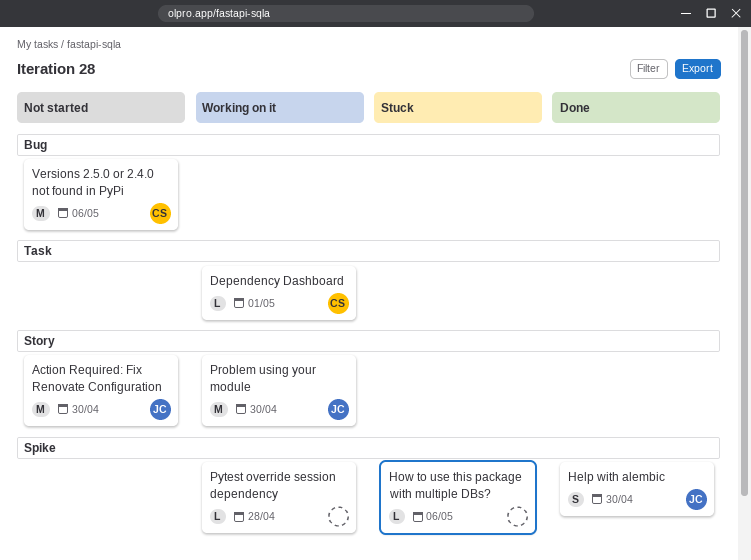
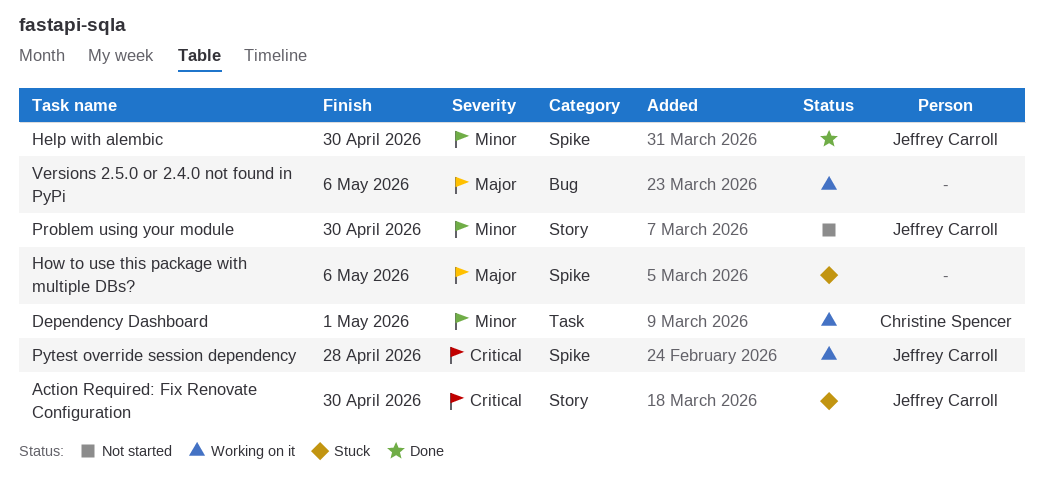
Action Required: Fix Renovate Configuration, status: Not started -> Stuck
Problem using your module, status: Working on it -> Not started
Pytest override session dependency, owner: none -> Jeffrey Carroll
Versions 2.5.0 or 2.4.0 not found in PyPi, status: Not started -> Working on it
Versions 2.5.0 or 2.4.0 not found in PyPi, owner: Christine Spencer -> none

